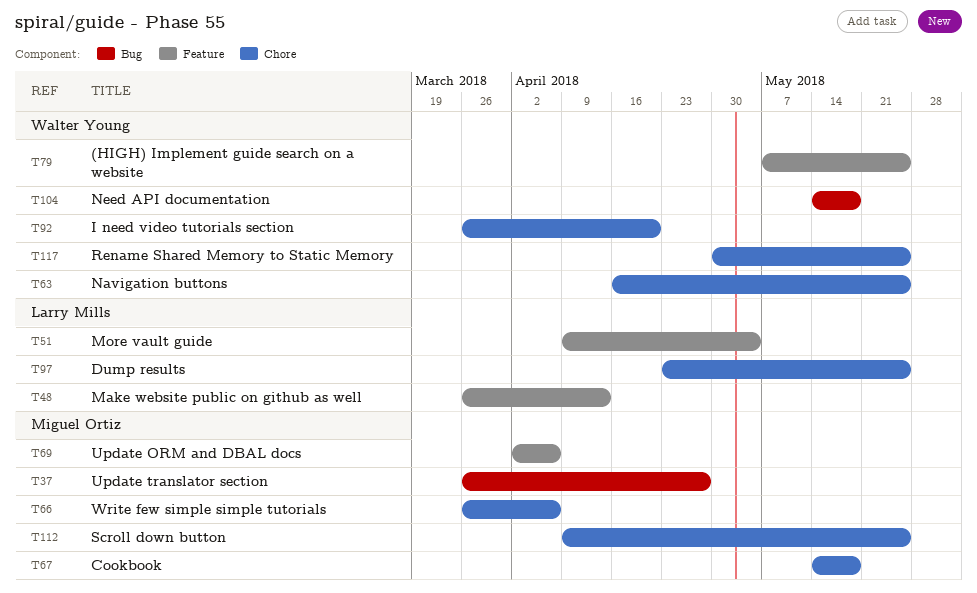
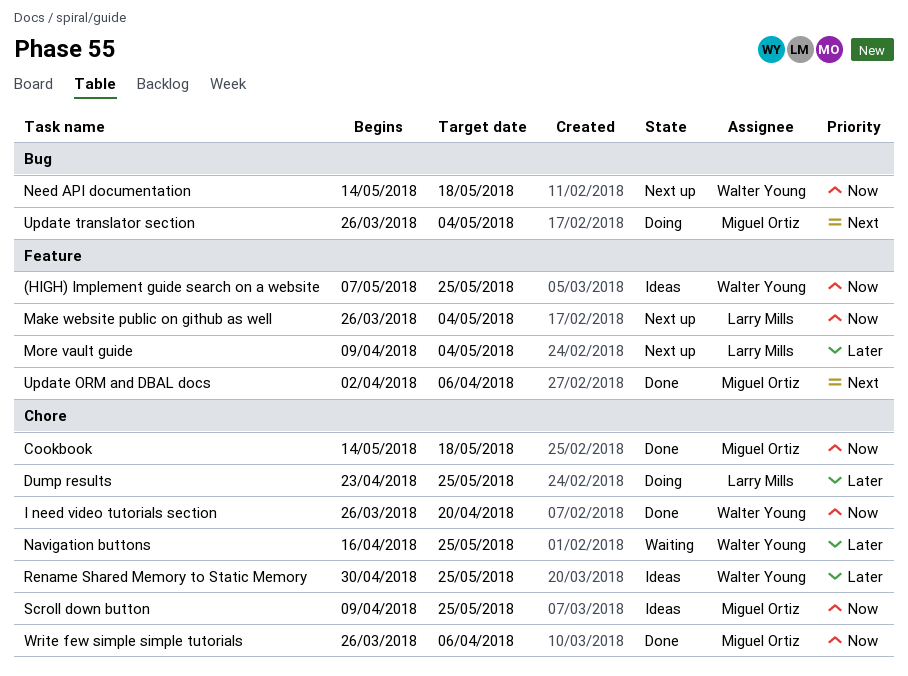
Make website public on github as well, due: Apr 13 -> May 4
Update translator section, due: Apr 27 -> May 4

